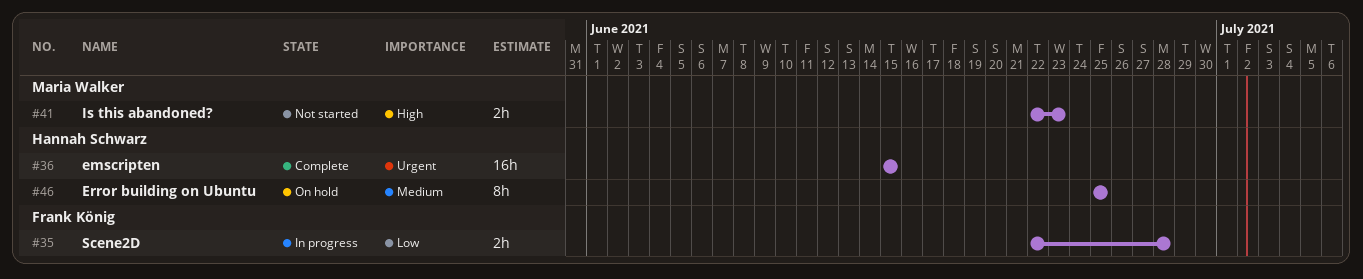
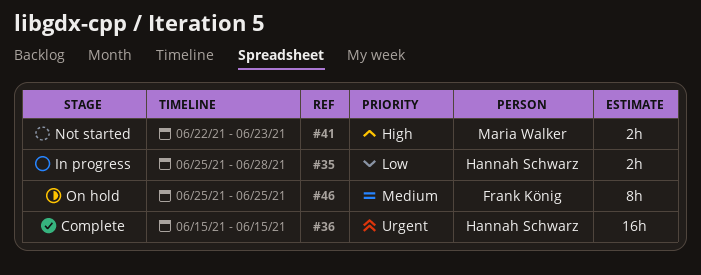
#35, owner: Frank König -> Hannah Schwarz
#35, start: Jun 22 -> Jun 25
#46, owner: Hannah Schwarz -> Frank König

